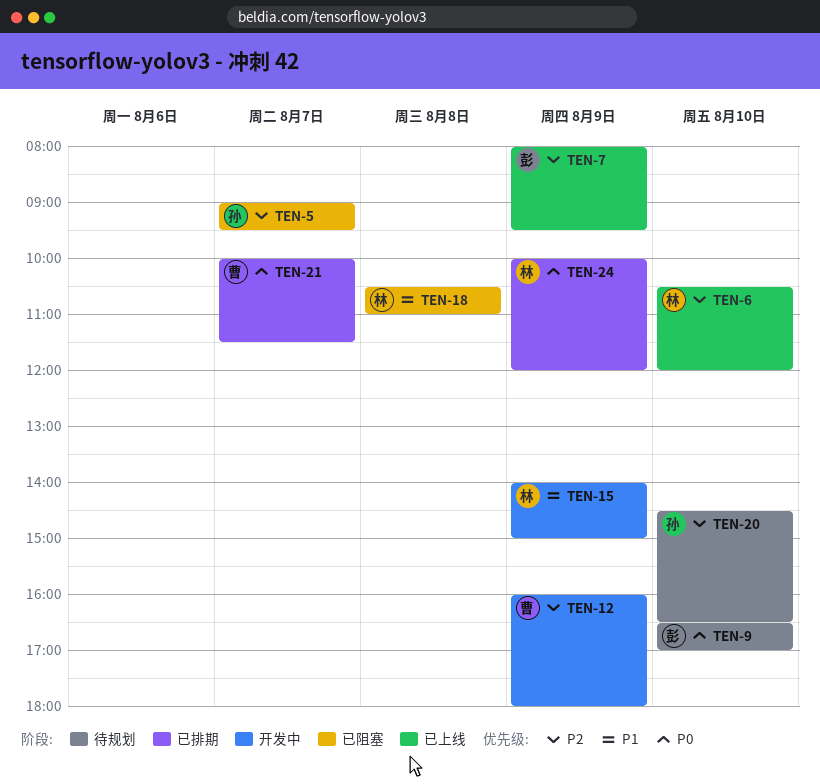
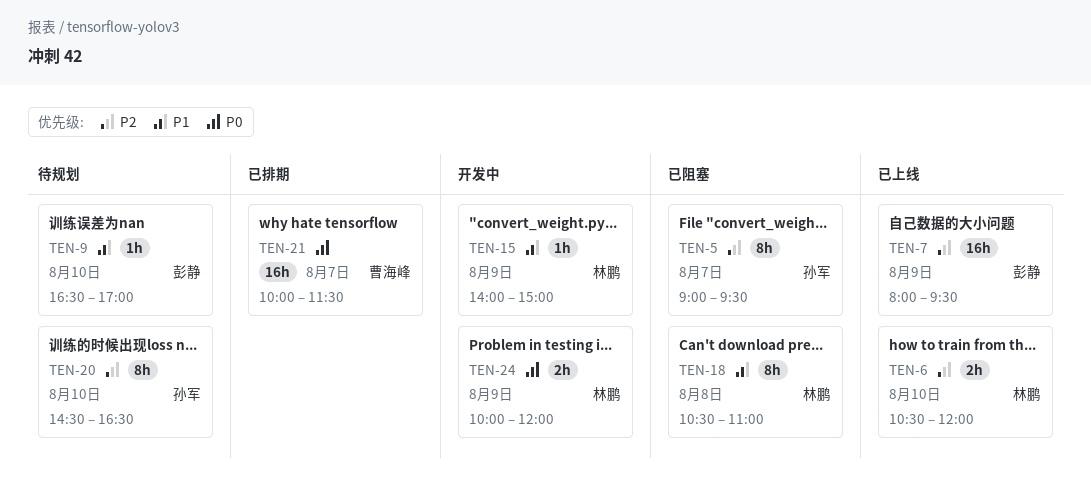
TEN-9, priority: P0 -> P1
TEN-12: present -> none
TEN-24, status: 已排期 -> 开发中

